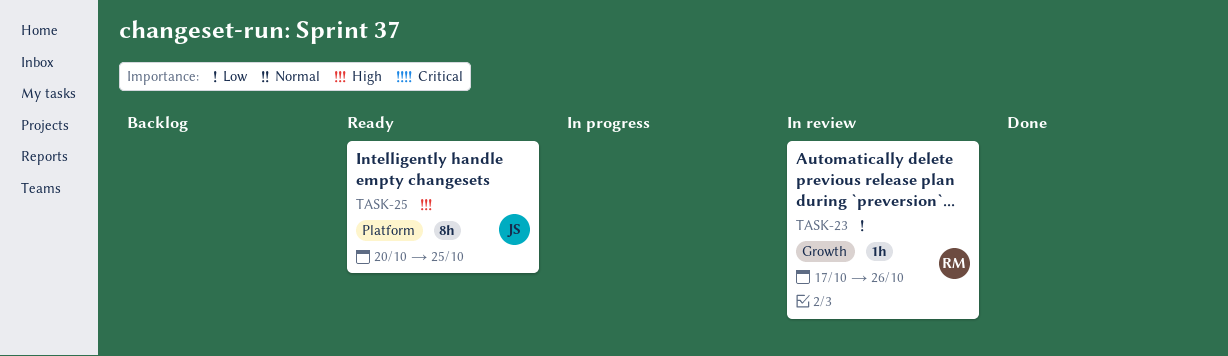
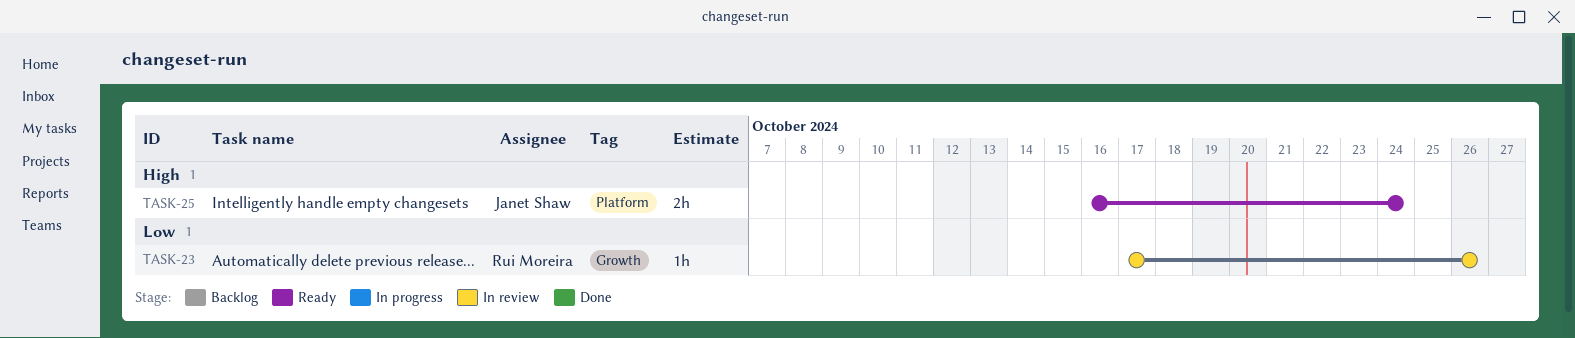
TASK-25, estimate: 8h -> 2h
TASK-25, start: Oct 20 -> Oct 16
TASK-25, due: Oct 25 -> Oct 24

